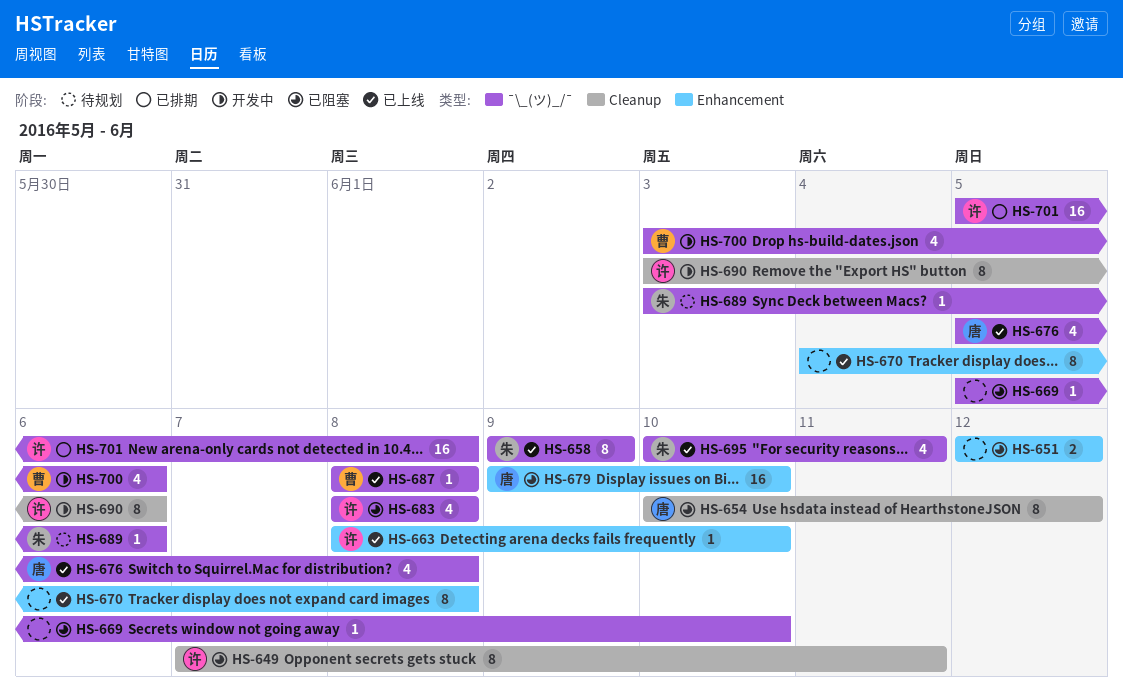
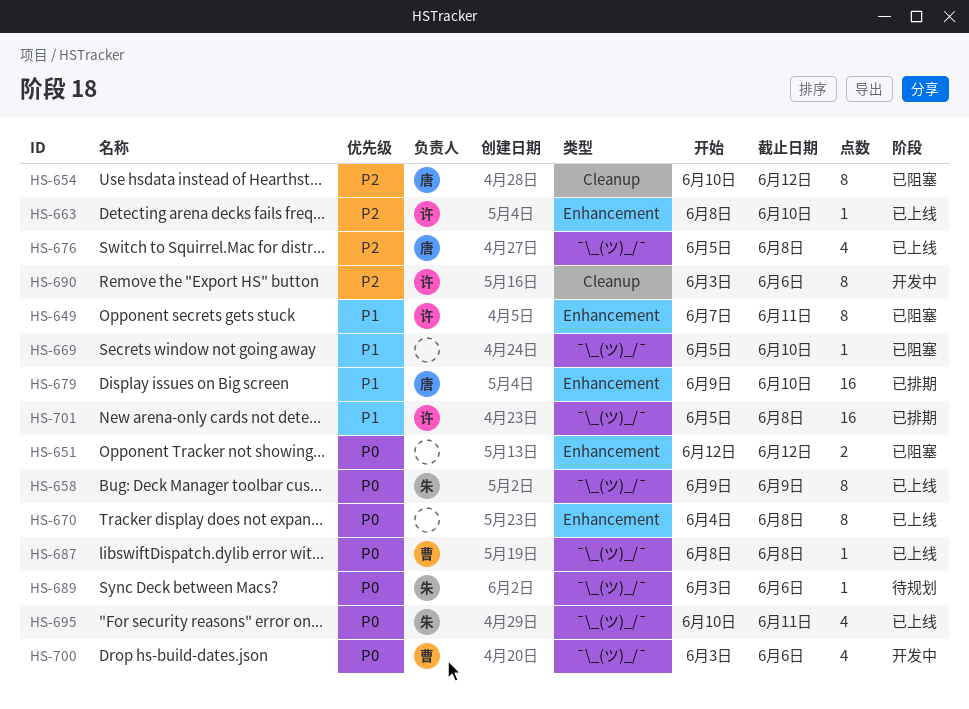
HS-649, label: Cleanup -> Enhancement
HS-679, status: 已阻塞 -> 已排期
HS-683: present -> none

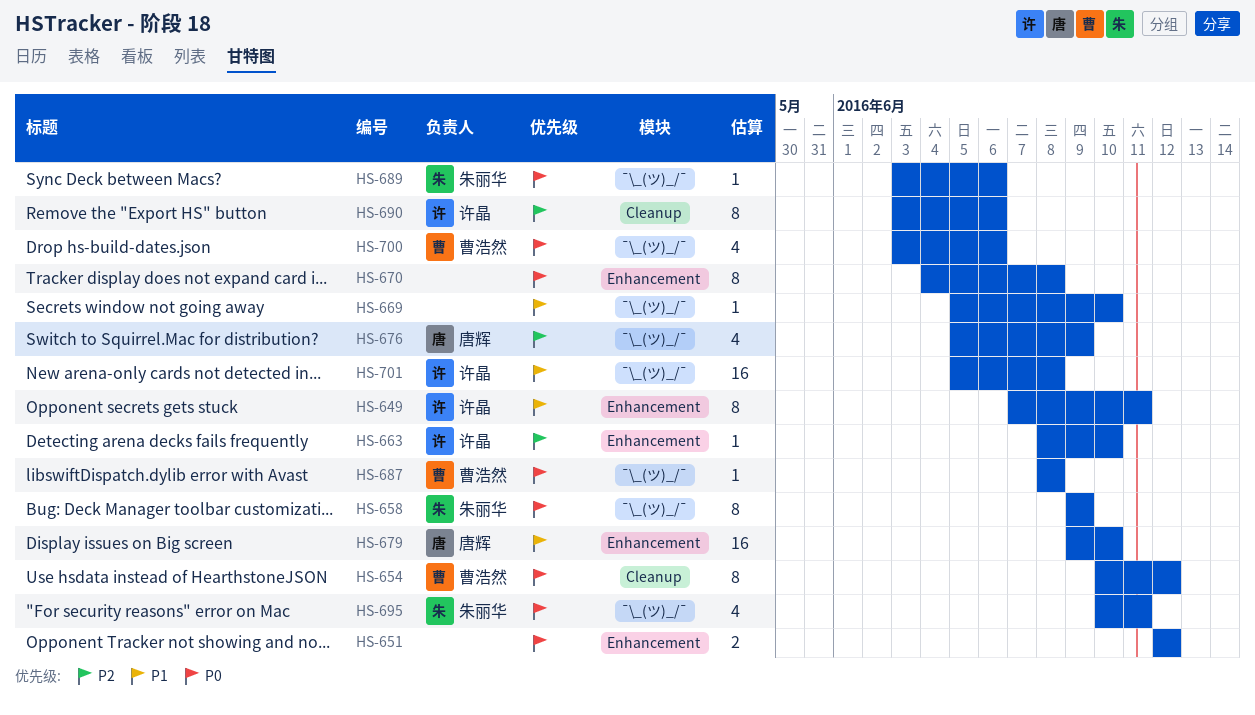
HS-654, owner: 唐辉 -> 曹浩然
HS-654, priority: P2 -> P0
HS-676, due: Jun 8 -> Jun 9

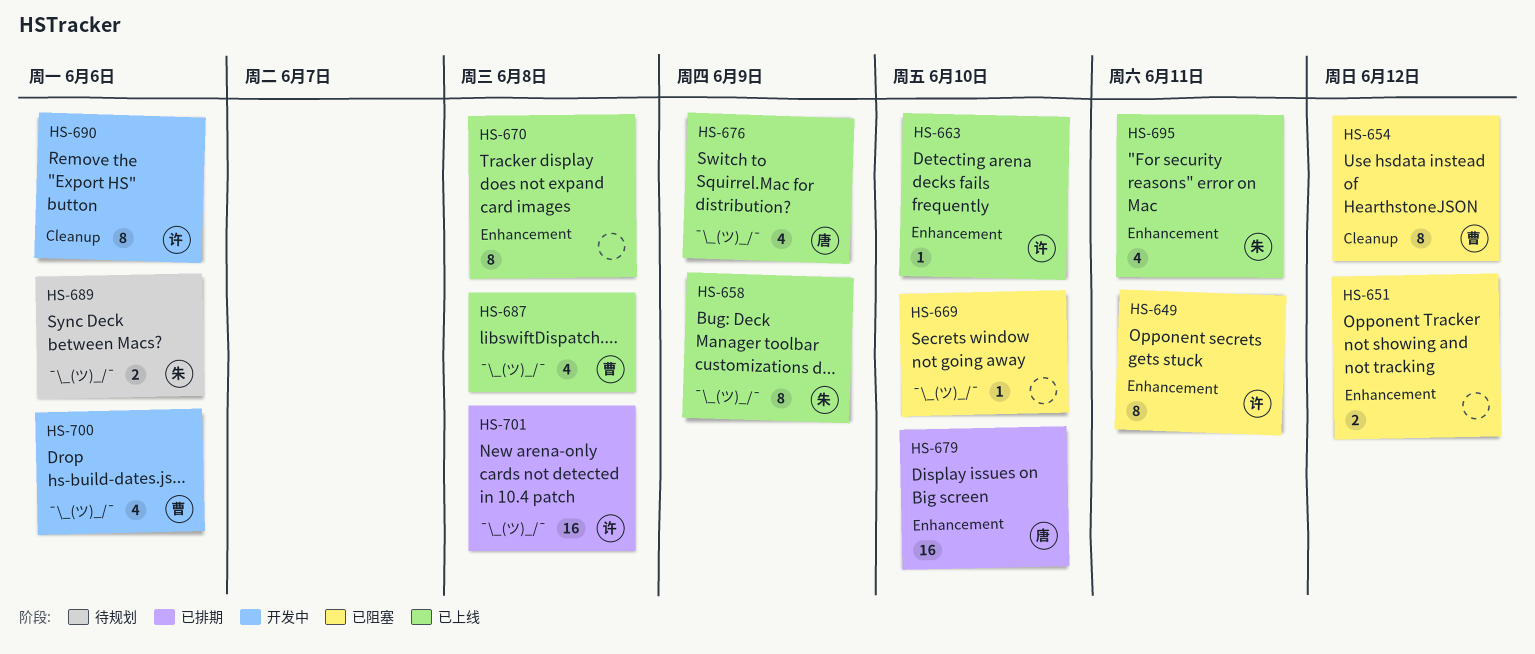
HS-687, estimate: 1 -> 4
HS-689, estimate: 1 -> 2
HS-695, label: ¯\_(ツ)_/¯ -> Enhancement

